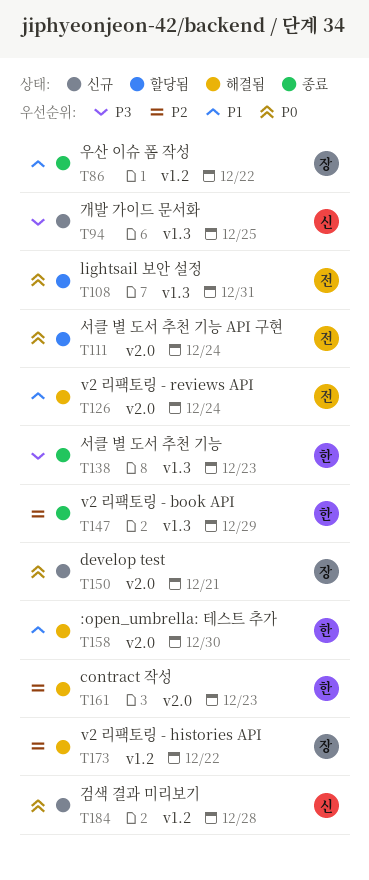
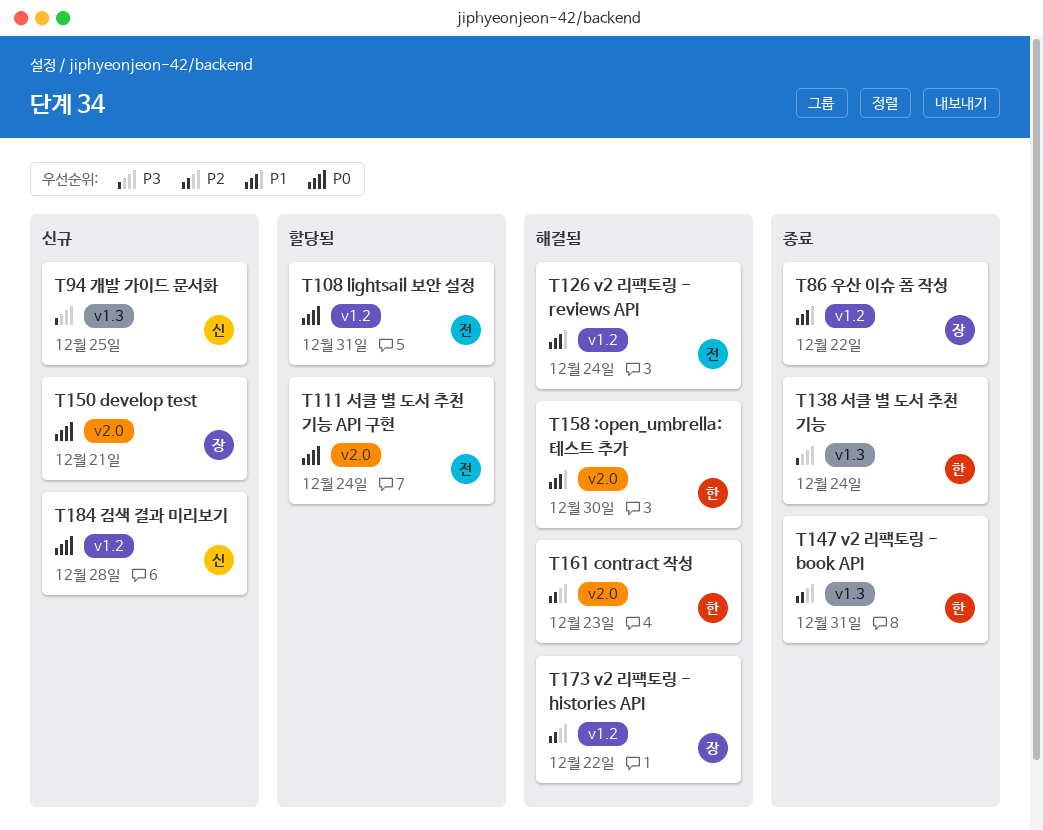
T108, label: v1.3 -> v1.2
T126, label: v2.0 -> v1.2
T138, due: Dec 23 -> Dec 24
T147, due: Dec 29 -> Dec 31

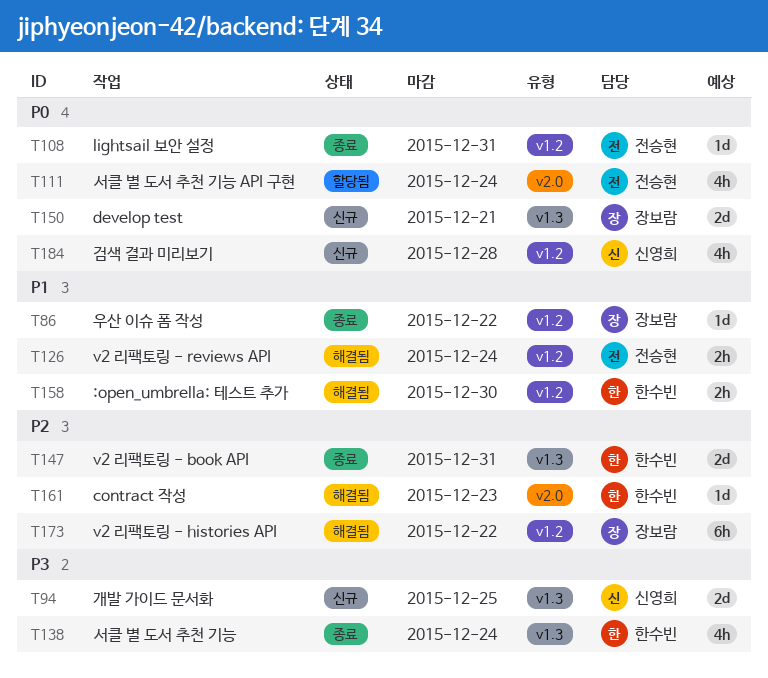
T108, status: 할당됨 -> 종료
T150, label: v2.0 -> v1.3
T158, label: v2.0 -> v1.2

